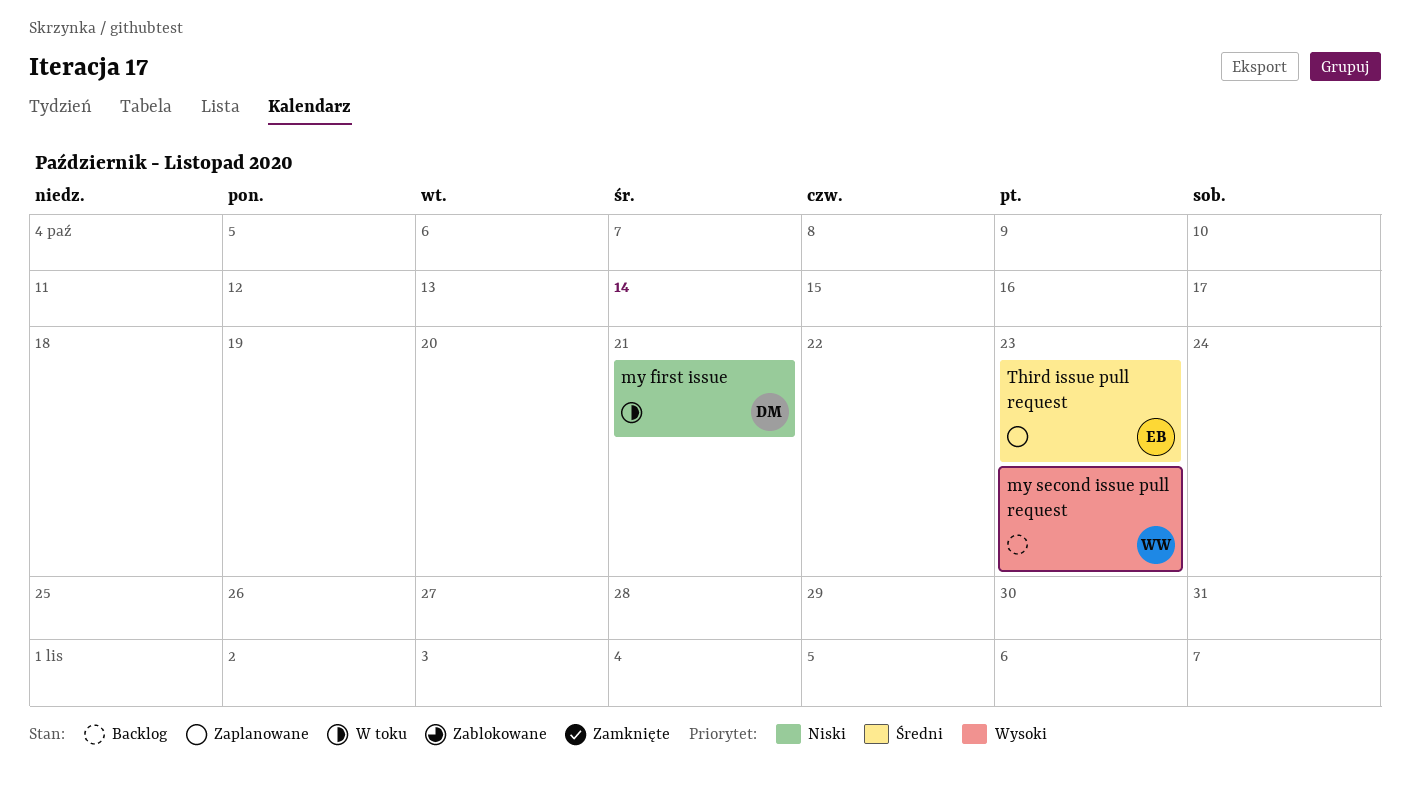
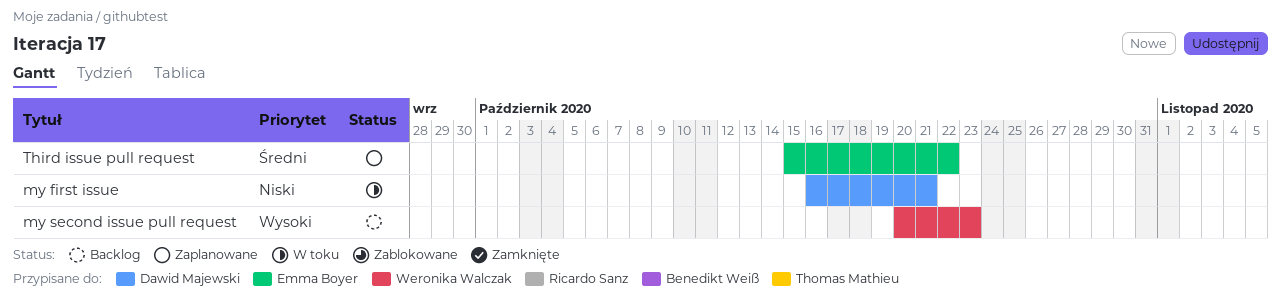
Third issue pull request, due: Oct 23 -> Oct 22

